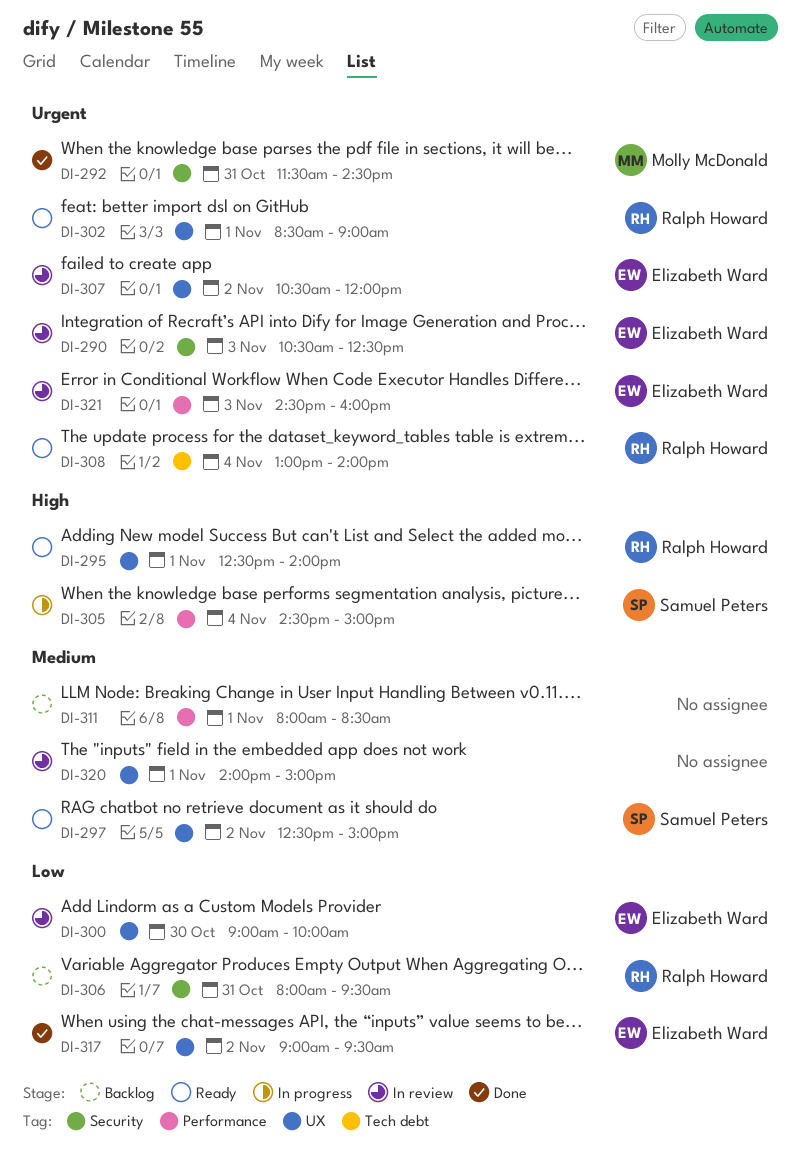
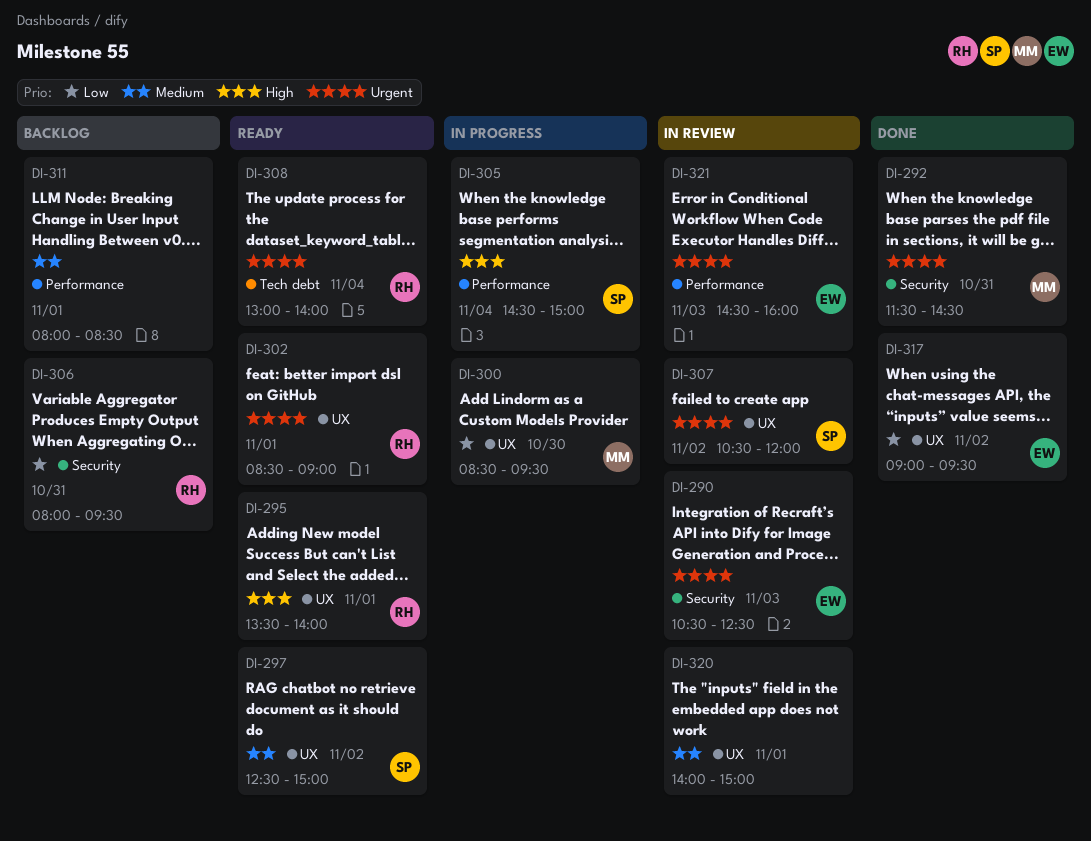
DI-295, begins: 12:30 -> 13:30
DI-300, status: In review -> In progress
DI-300, owner: Elizabeth Ward -> Molly McDonald
DI-300, begins: 09:00 -> 08:30
DI-300, ends: 10:00 -> 09:30
DI-307, owner: Elizabeth Ward -> Samuel Peters

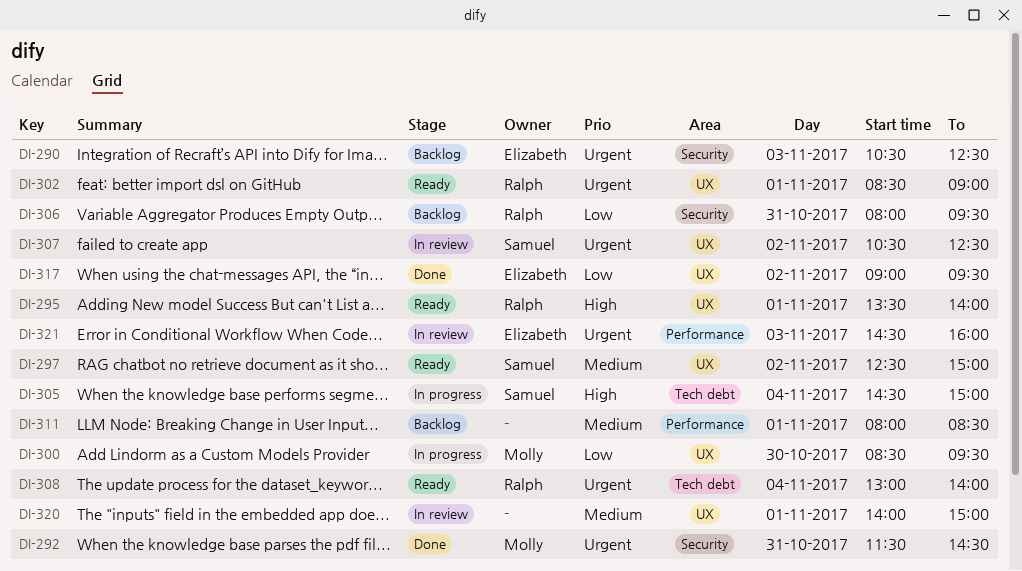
DI-290, status: In review -> Backlog
DI-305, label: Performance -> Tech debt
DI-307, ends: 12:00 -> 12:30

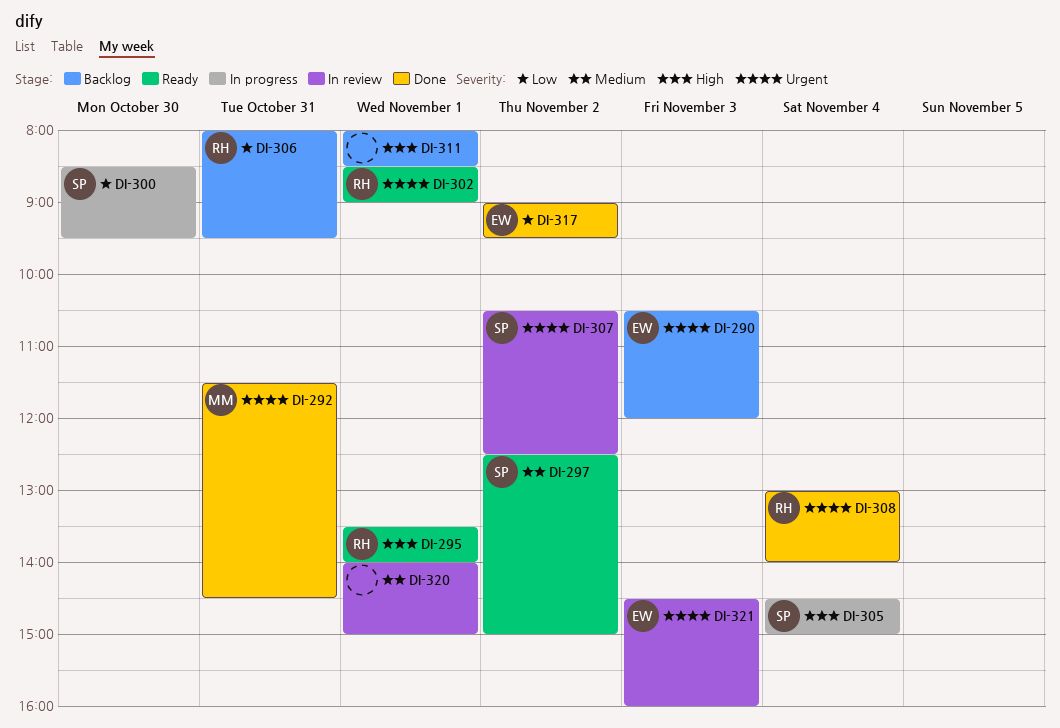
DI-290, ends: 12:30 -> 12:00
DI-300, owner: Molly -> Samuel
DI-308, status: Ready -> Done
DI-311, priority: Medium -> High

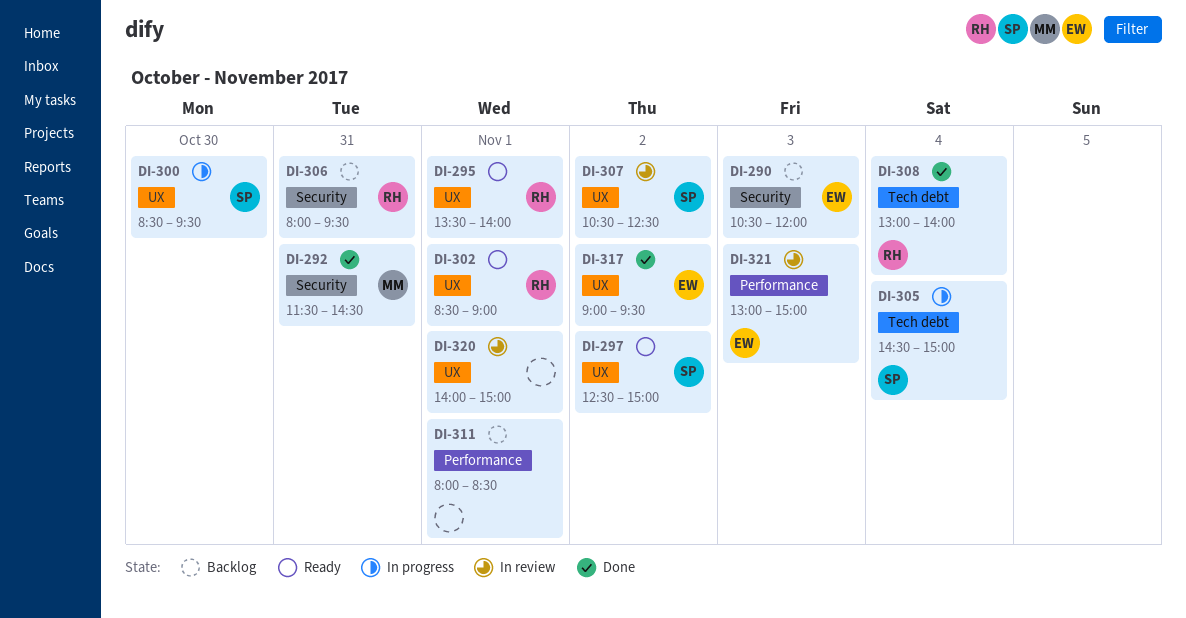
DI-321, begins: 14:30 -> 13:00
DI-321, ends: 16:00 -> 15:00

